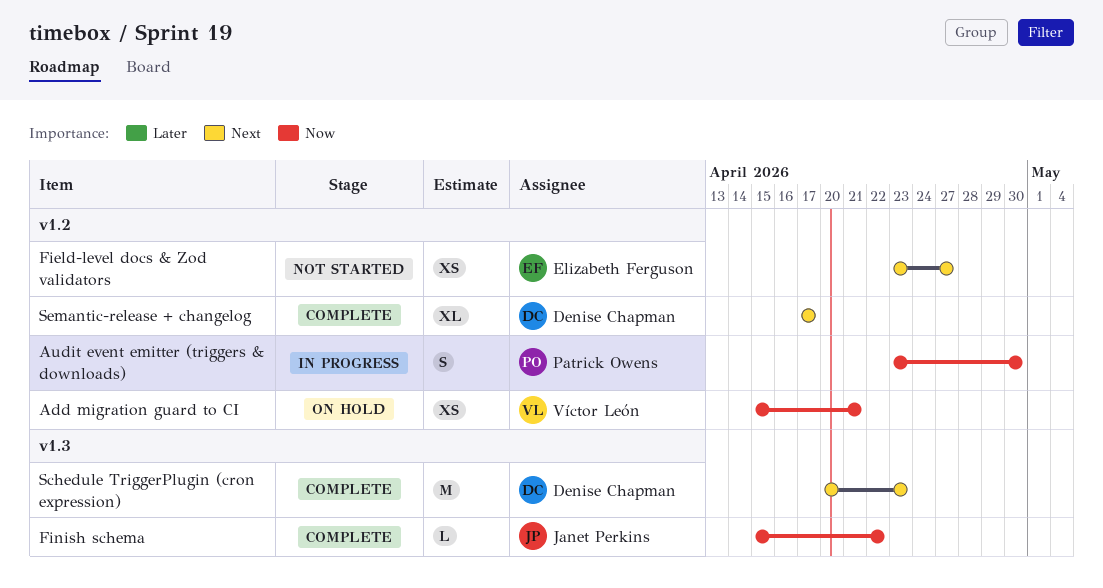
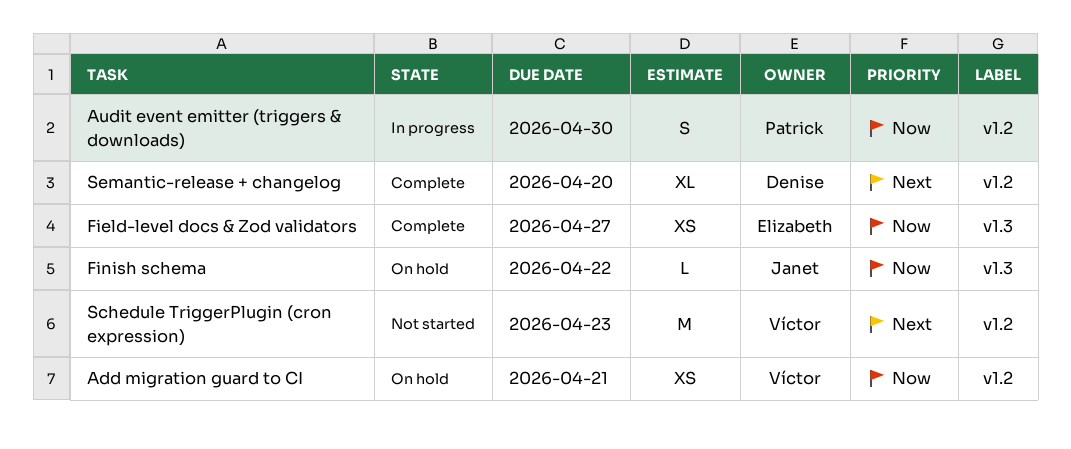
Field-level docs & Zod validators, status: Not started -> Complete
Field-level docs & Zod validators, priority: Next -> Now
Field-level docs & Zod validators, label: v1.2 -> v1.3
Finish schema, status: Complete -> On hold
Schedule TriggerPlugin (cron expression), status: Complete -> Not started
Schedule TriggerPlugin (cron expression), owner: Denise Chapman -> Víctor León
Schedule TriggerPlugin (cron expression), label: v1.3 -> v1.2
Semantic-release + changelog, due: Apr 17 -> Apr 20

